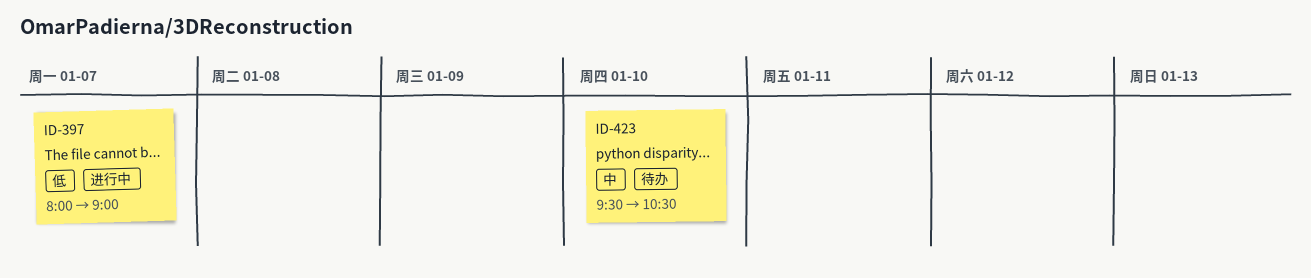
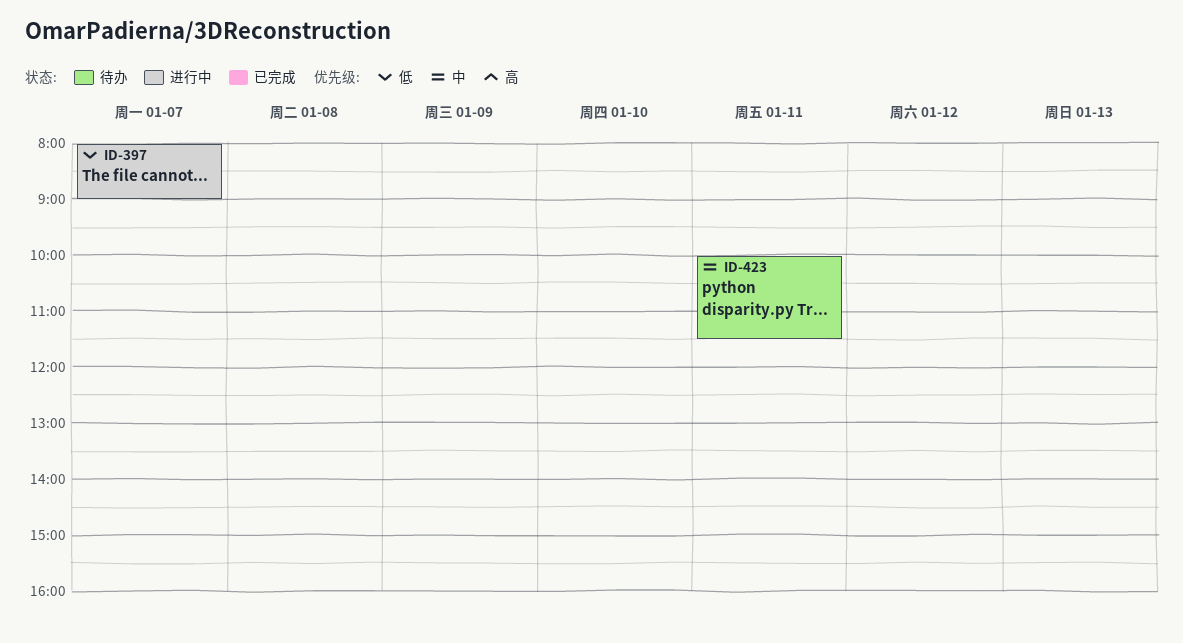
ID-423, day: Jan 10 -> Jan 11
ID-423, begins: 09:30 -> 10:00
ID-423, ends: 10:30 -> 11:30

